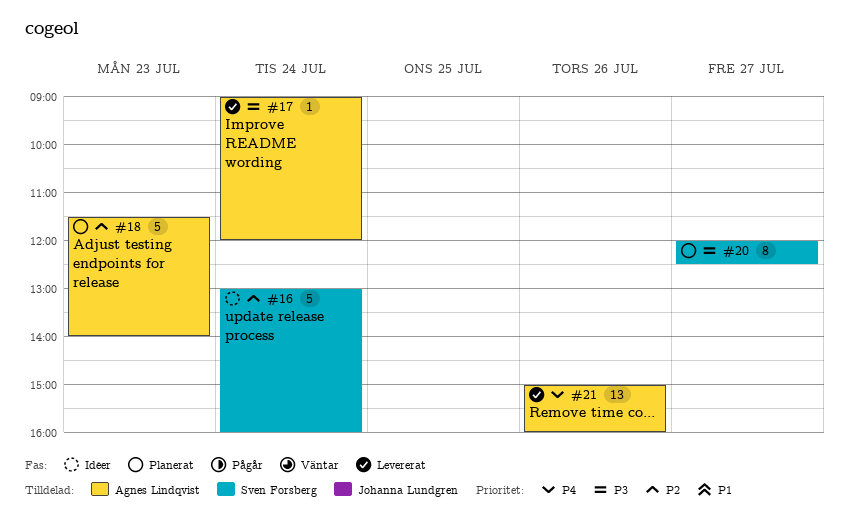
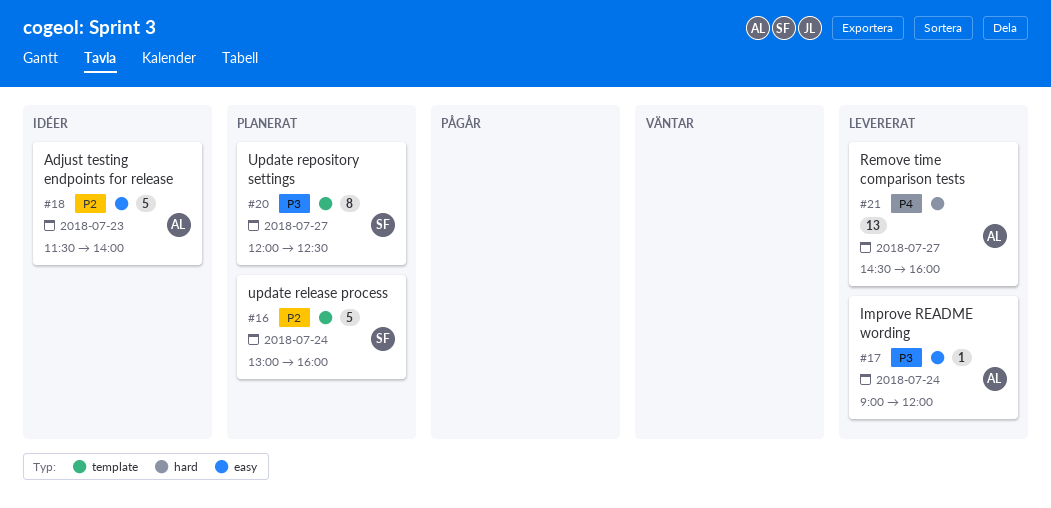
#16, status: Idéer -> Planerat
#18, status: Planerat -> Idéer
#21, day: Jul 26 -> Jul 27
#21, begins: 15:00 -> 14:30

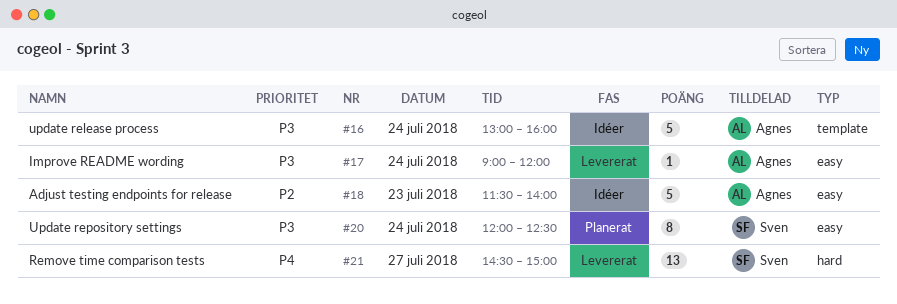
#16, status: Planerat -> Idéer
#16, owner: Sven -> Agnes
#16, priority: P2 -> P3
#20, label: template -> easy
#20, day: Jul 27 -> Jul 24
#21, owner: Agnes -> Sven
#21, ends: 16:00 -> 15:00

